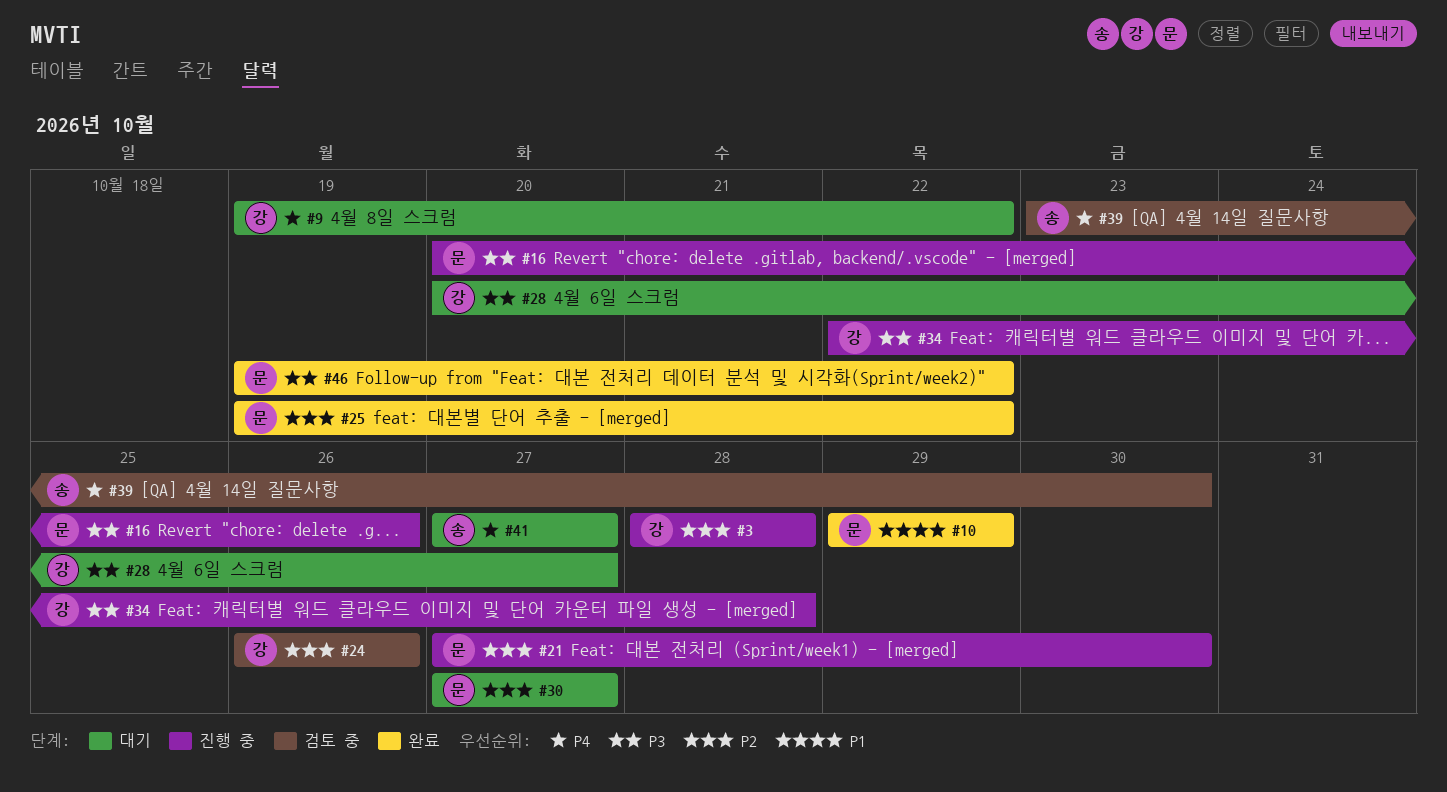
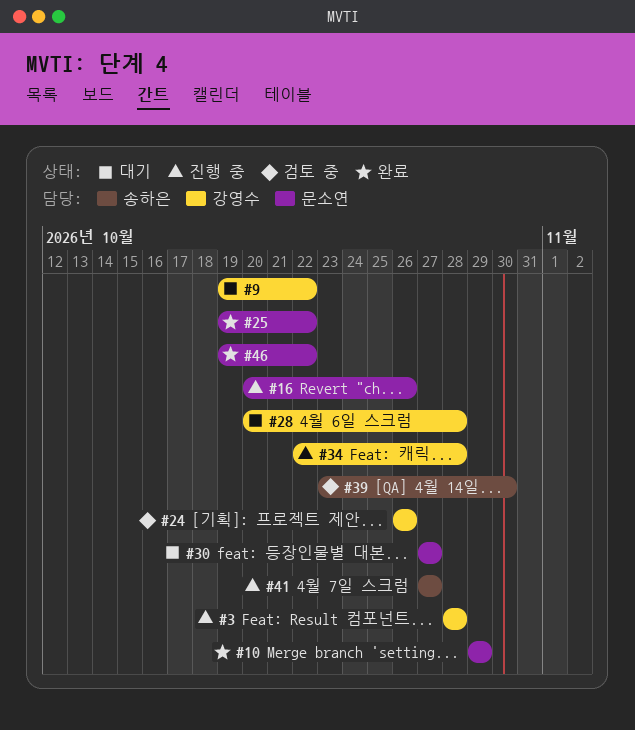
#21: present -> none
#28, due: Oct 27 -> Oct 28
#41, status: 대기 -> 진행 중

